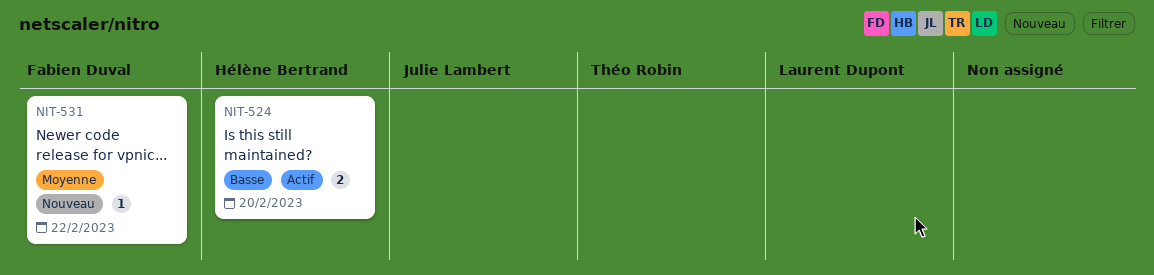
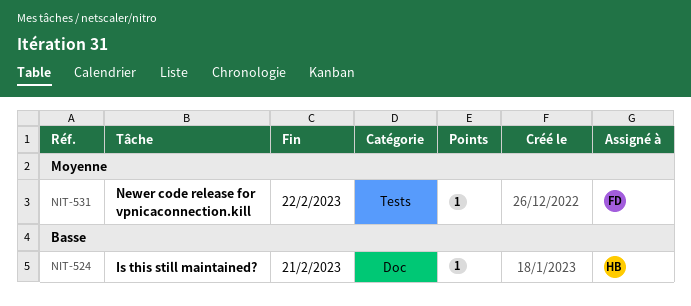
NIT-524, estimate: 2 -> 1
NIT-524, due: Feb 20 -> Feb 21

